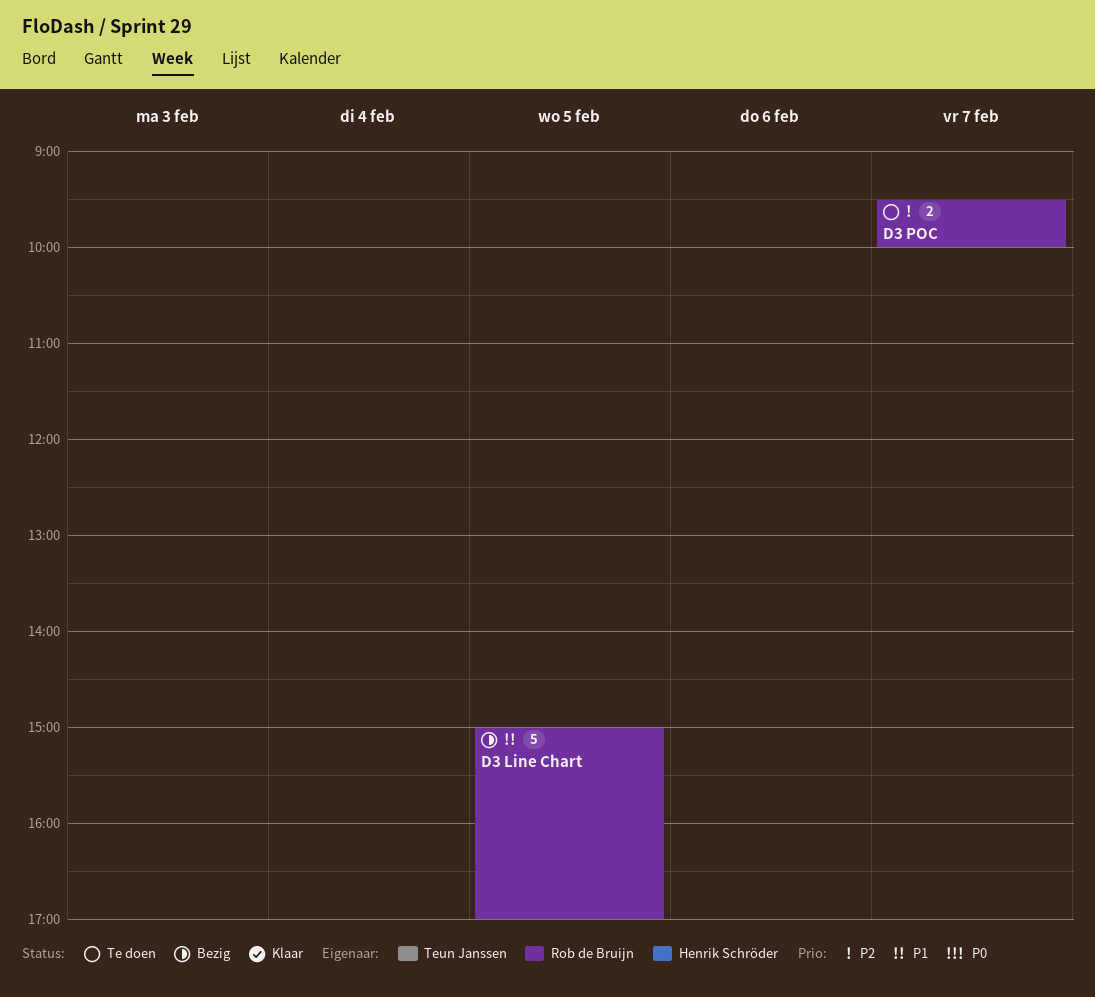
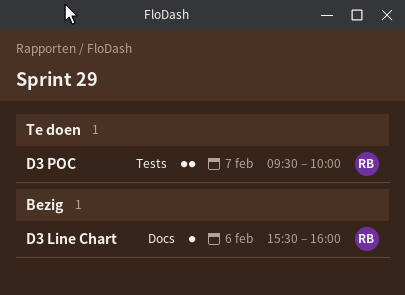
D3 Line Chart, estimate: 5 -> 1
D3 Line Chart, day: Feb 5 -> Feb 6
D3 Line Chart, begins: 15:00 -> 15:30
D3 Line Chart, ends: 17:00 -> 16:00

